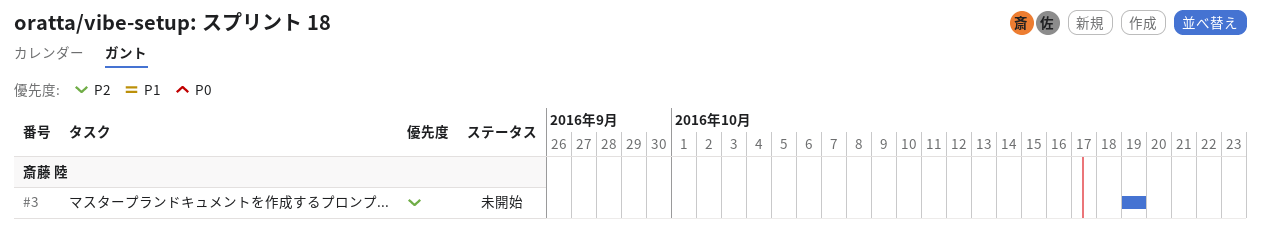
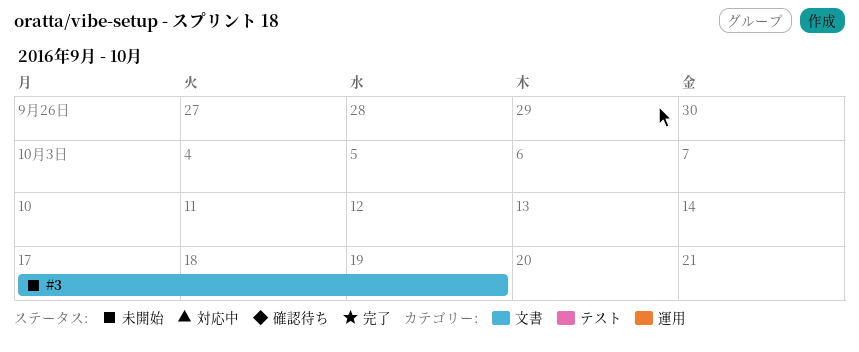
#3, start: Oct 19 -> Oct 17

